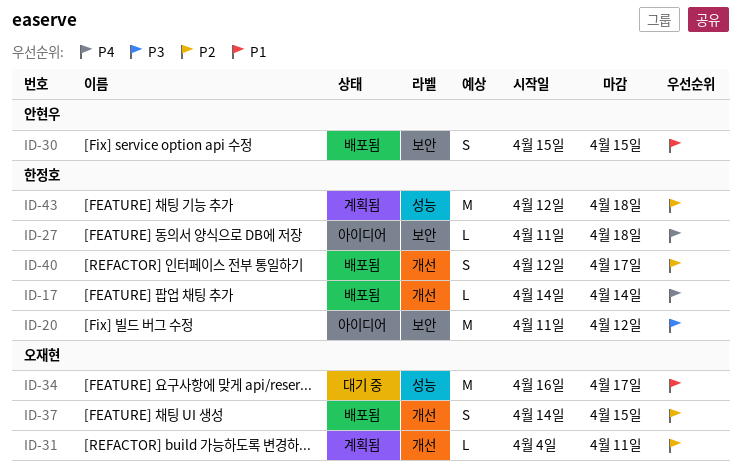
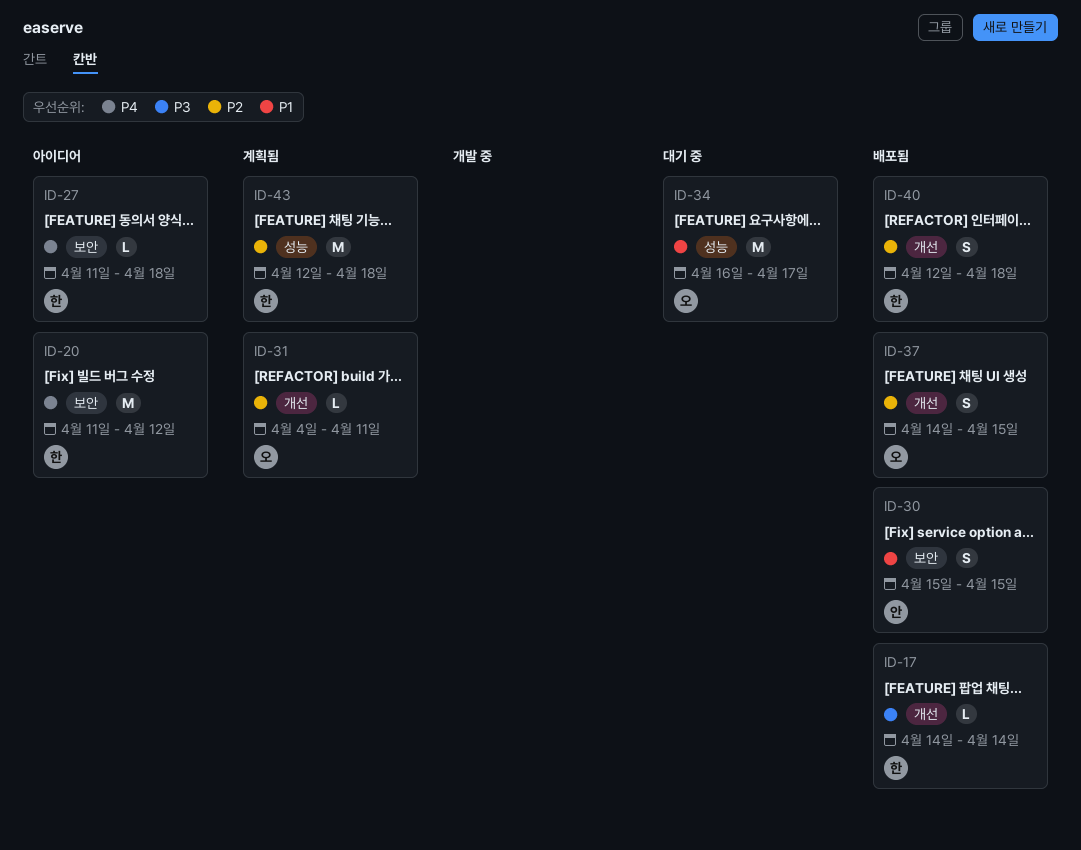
ID-17, priority: P4 -> P3
ID-20, priority: P3 -> P4
ID-40, due: Apr 17 -> Apr 18

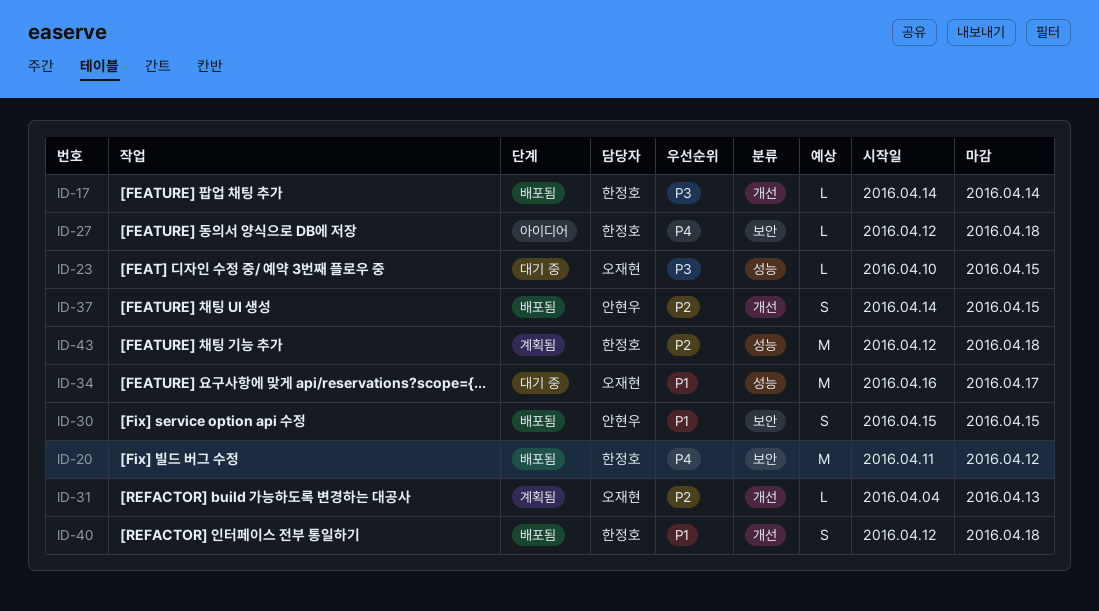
ID-20, status: 아이디어 -> 배포됨
ID-23: none -> present
ID-27, start: Apr 11 -> Apr 12
ID-31, due: Apr 11 -> Apr 13
ID-37, owner: 오재현 -> 안현우
ID-40, priority: P2 -> P1

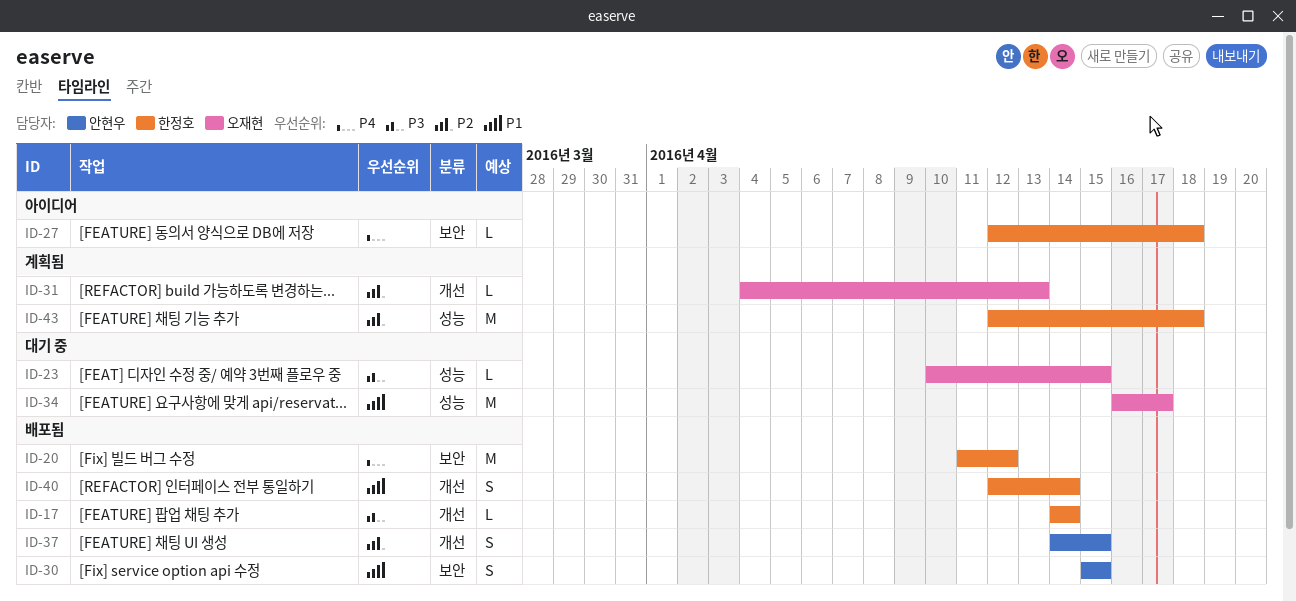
ID-40, due: Apr 18 -> Apr 14

